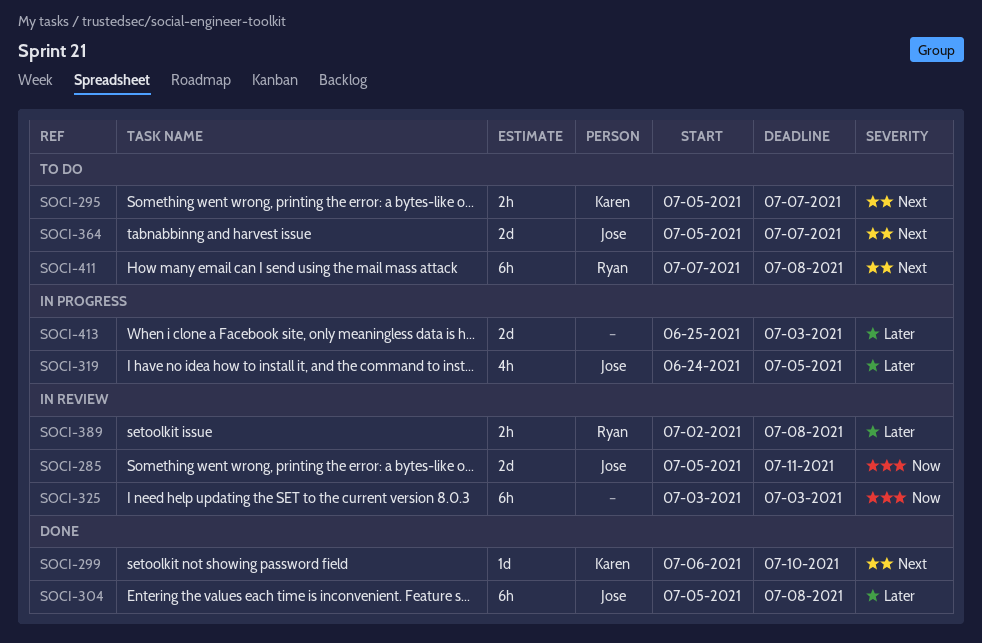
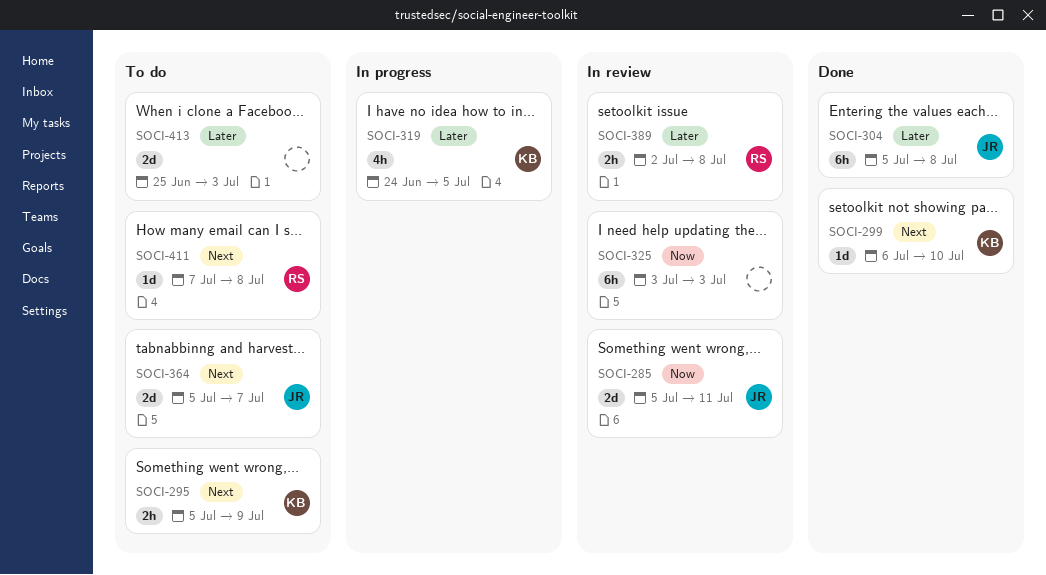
SOCI-295, due: Jul 7 -> Jul 9
SOCI-319, owner: Jose -> Karen
SOCI-411, estimate: 6h -> 1d
SOCI-413, status: In progress -> To do

